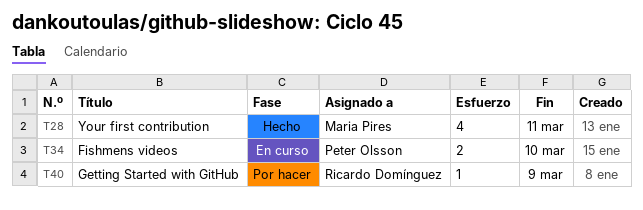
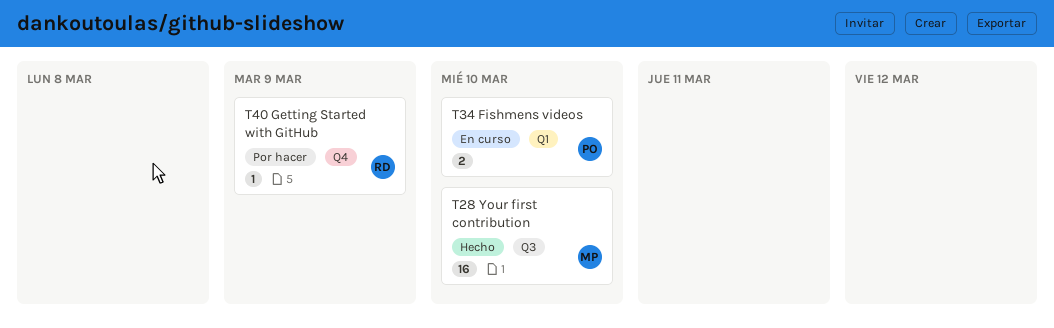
T28, estimate: 4 -> 16
T28, due: Mar 11 -> Mar 10

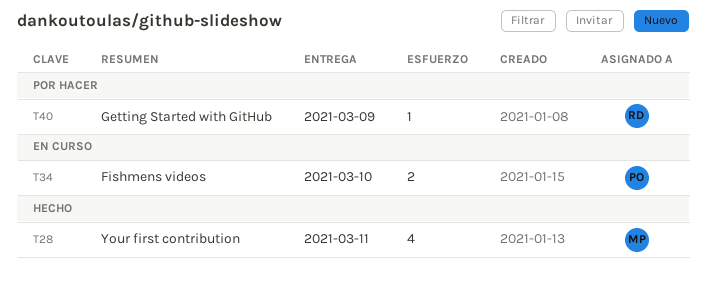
T28, estimate: 16 -> 4
T28, due: Mar 10 -> Mar 11

